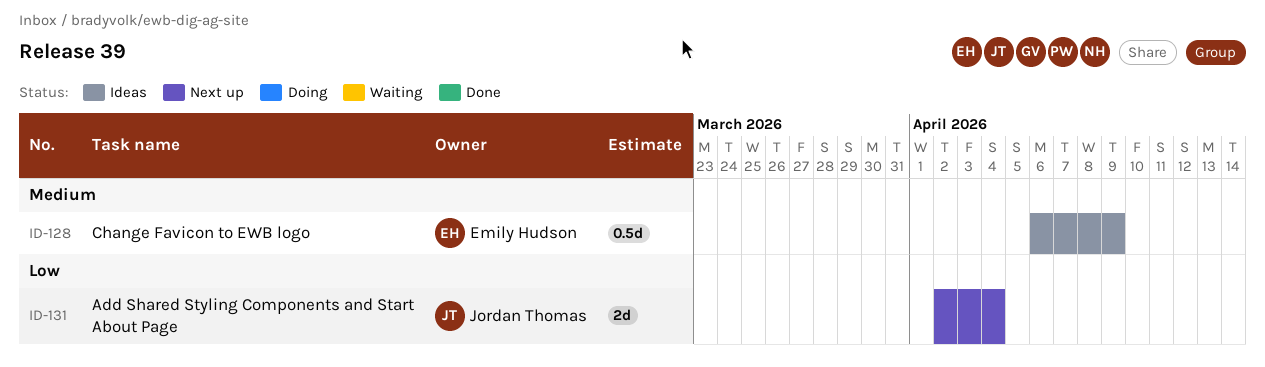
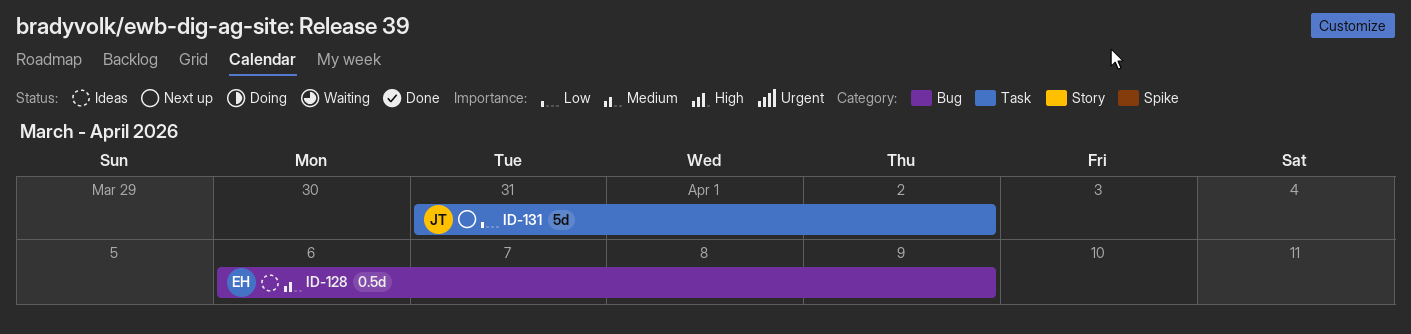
ID-131, estimate: 2d -> 5d
ID-131, start: Apr 2 -> Mar 31
ID-131, due: Apr 4 -> Apr 2

